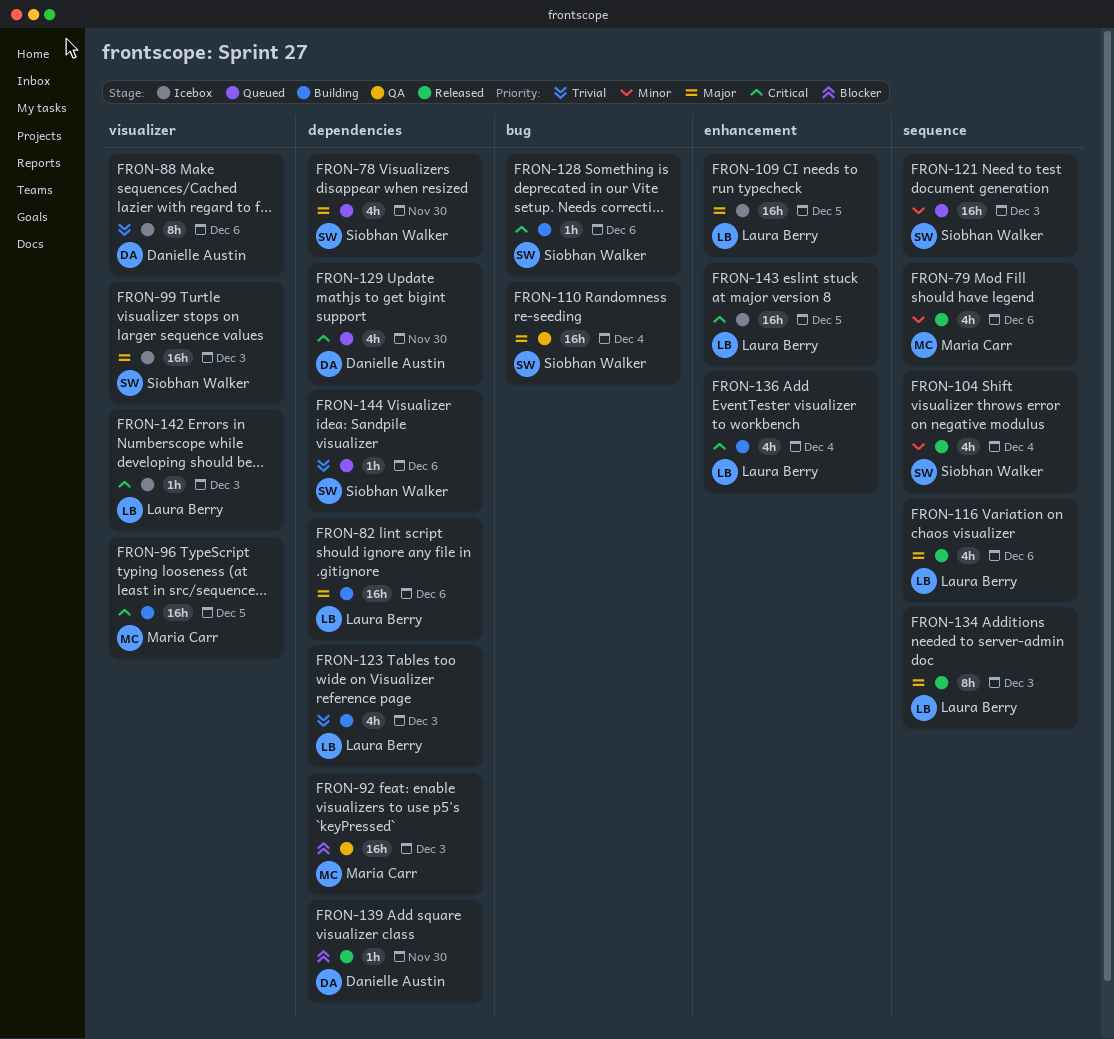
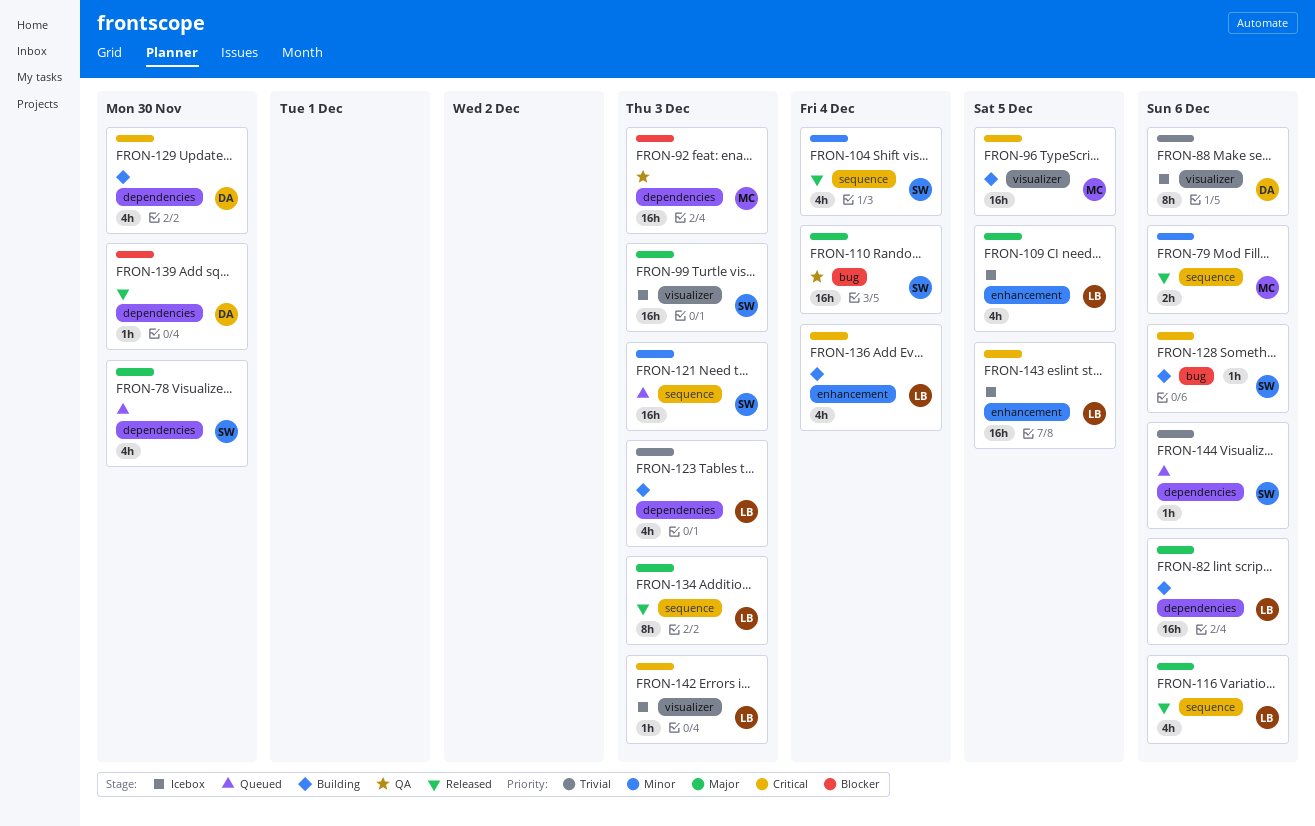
FRON-79, estimate: 4h -> 2h
FRON-109, estimate: 16h -> 4h
FRON-129, status: Queued -> Building

